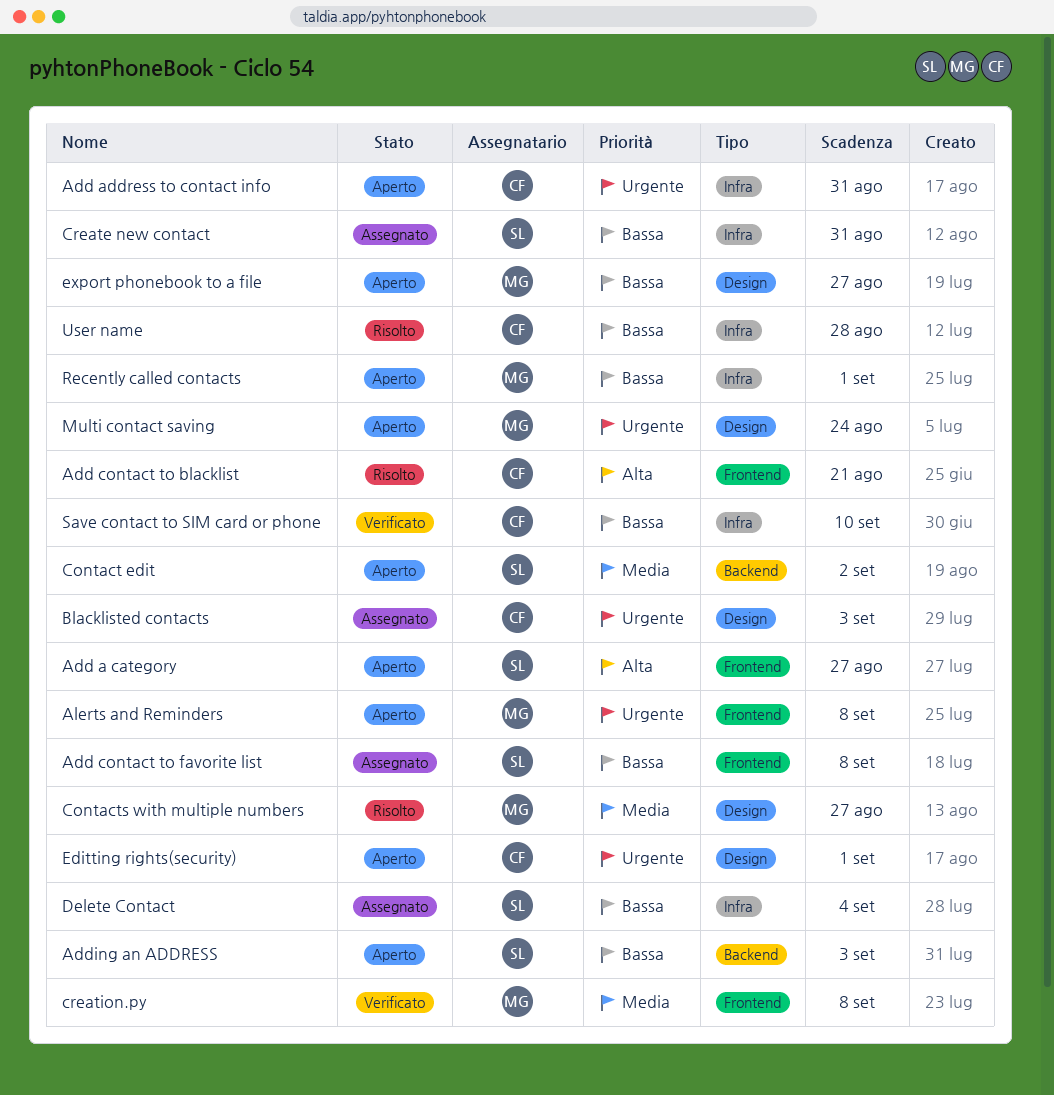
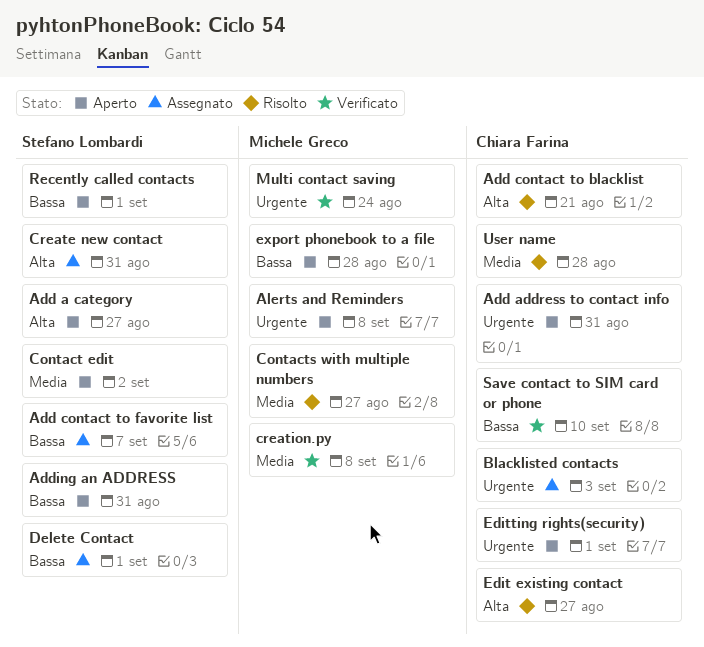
Add contact to favorite list, due: Sep 8 -> Sep 7
Adding an ADDRESS, due: Sep 3 -> Aug 31
Create new contact, priority: Bassa -> Alta
Delete Contact, due: Sep 4 -> Sep 1
Edit existing contact: none -> present
export phonebook to a file, due: Aug 27 -> Aug 28
Multi contact saving, status: Aperto -> Verificato
Recently called contacts, owner: Michele Greco -> Stefano Lombardi
User name, priority: Bassa -> Media

